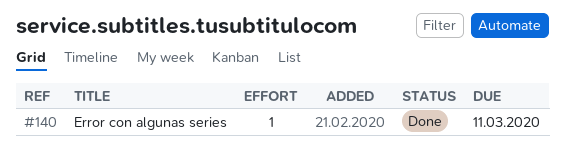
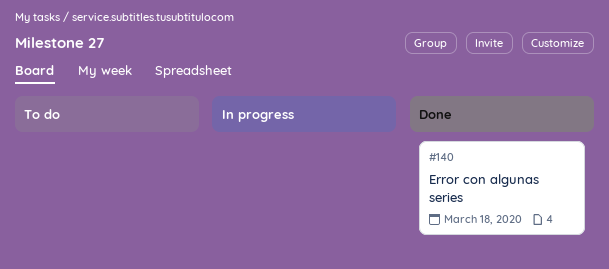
#140, due: Mar 11 -> Mar 18

